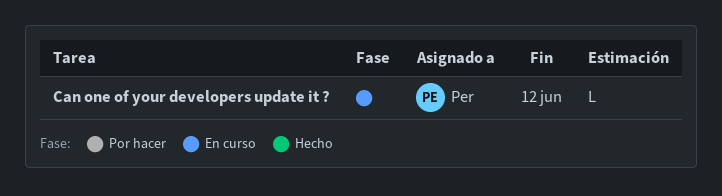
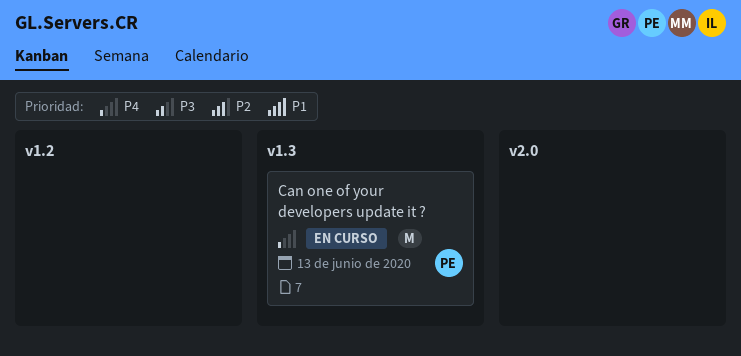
Can one of your developers update it ?, estimate: L -> M
Can one of your developers update it ?, due: Jun 12 -> Jun 13

